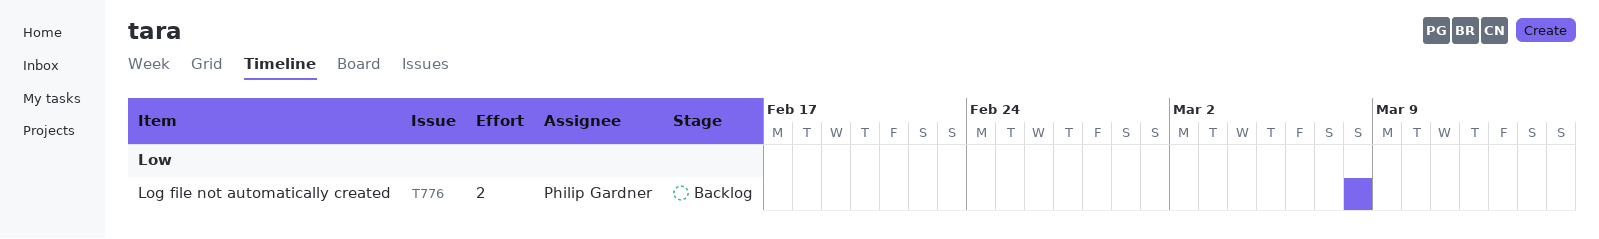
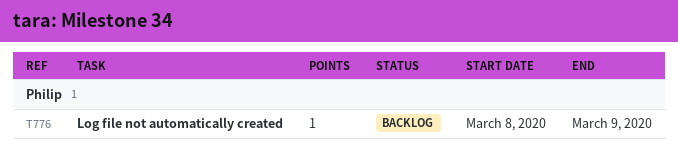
T776, estimate: 2 -> 1
T776, due: Mar 8 -> Mar 9

